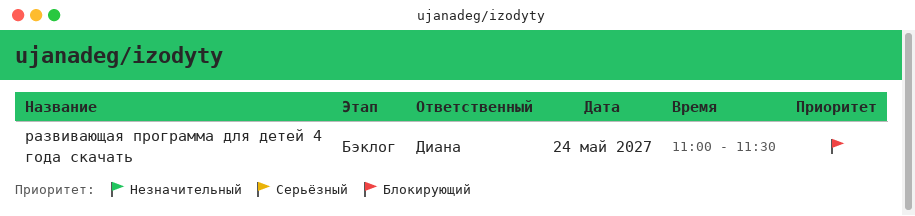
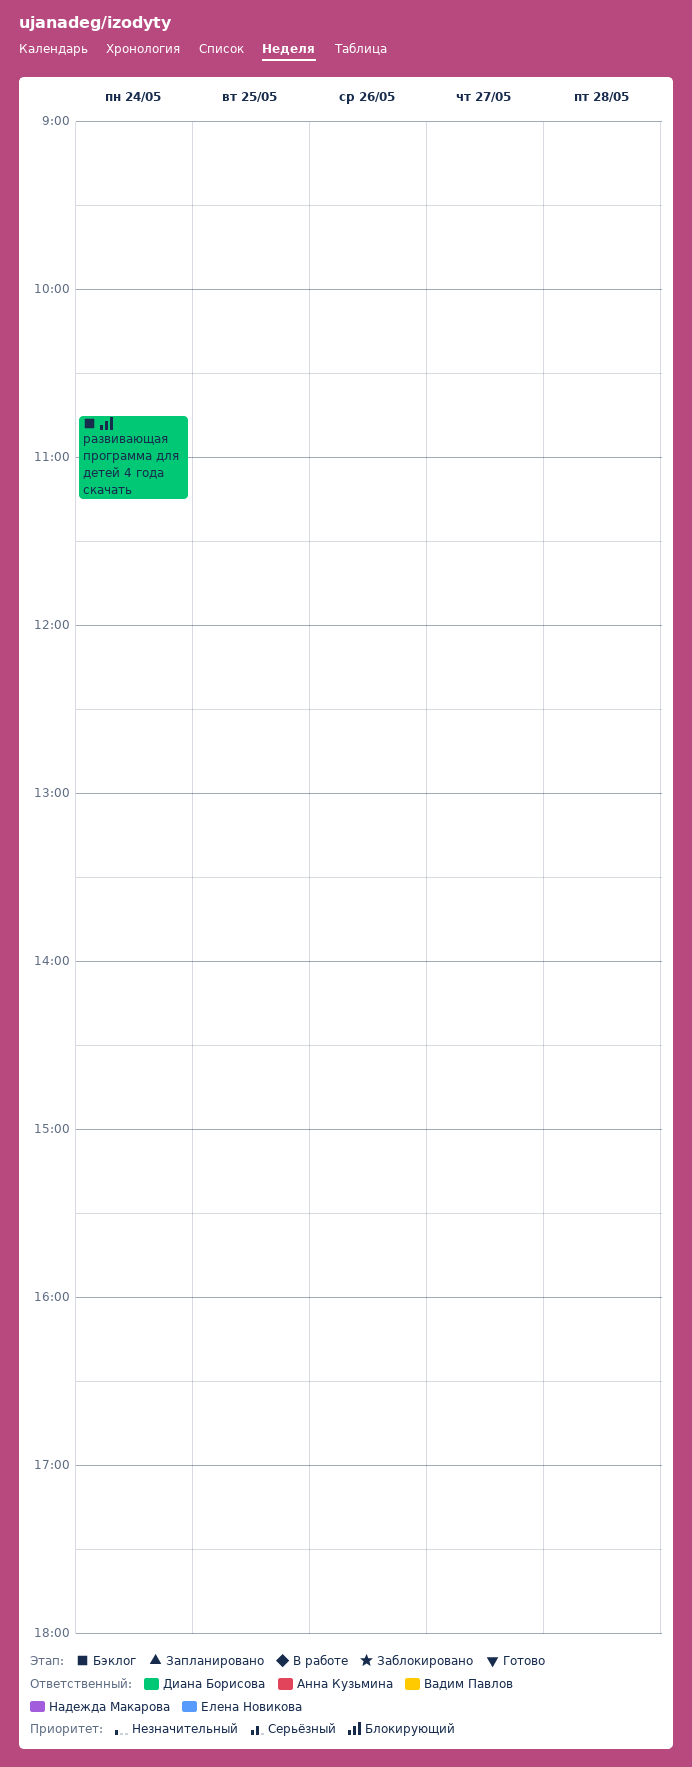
развивающая программа для детей 4 года скачать, begins: 11:00 -> 10:45
развивающая программа для детей 4 года скачать, ends: 11:30 -> 11:15

